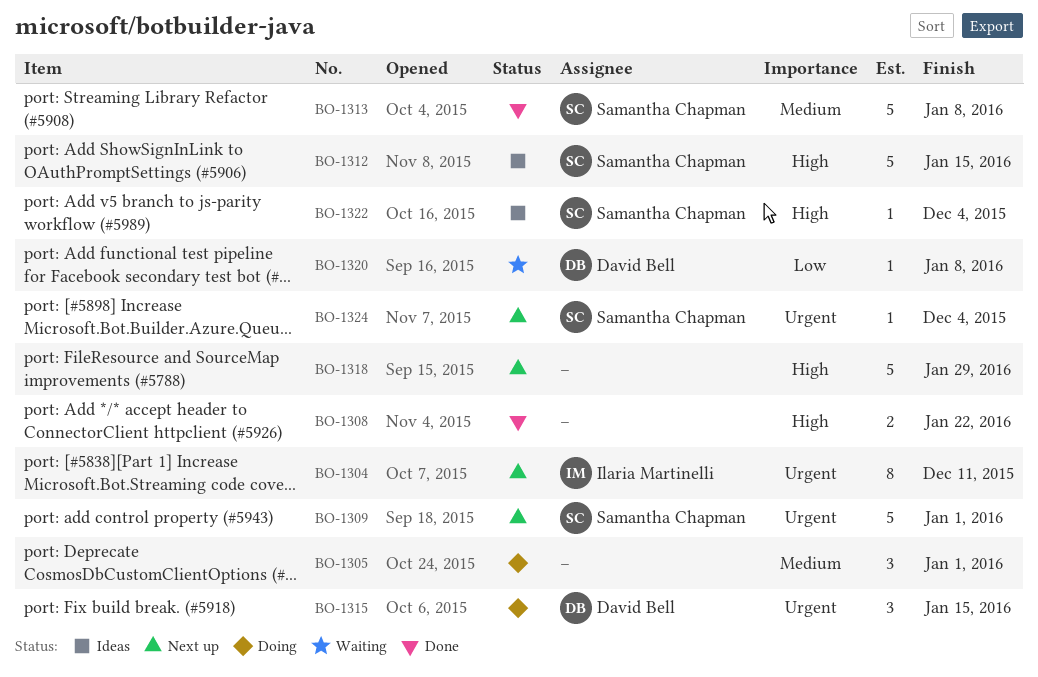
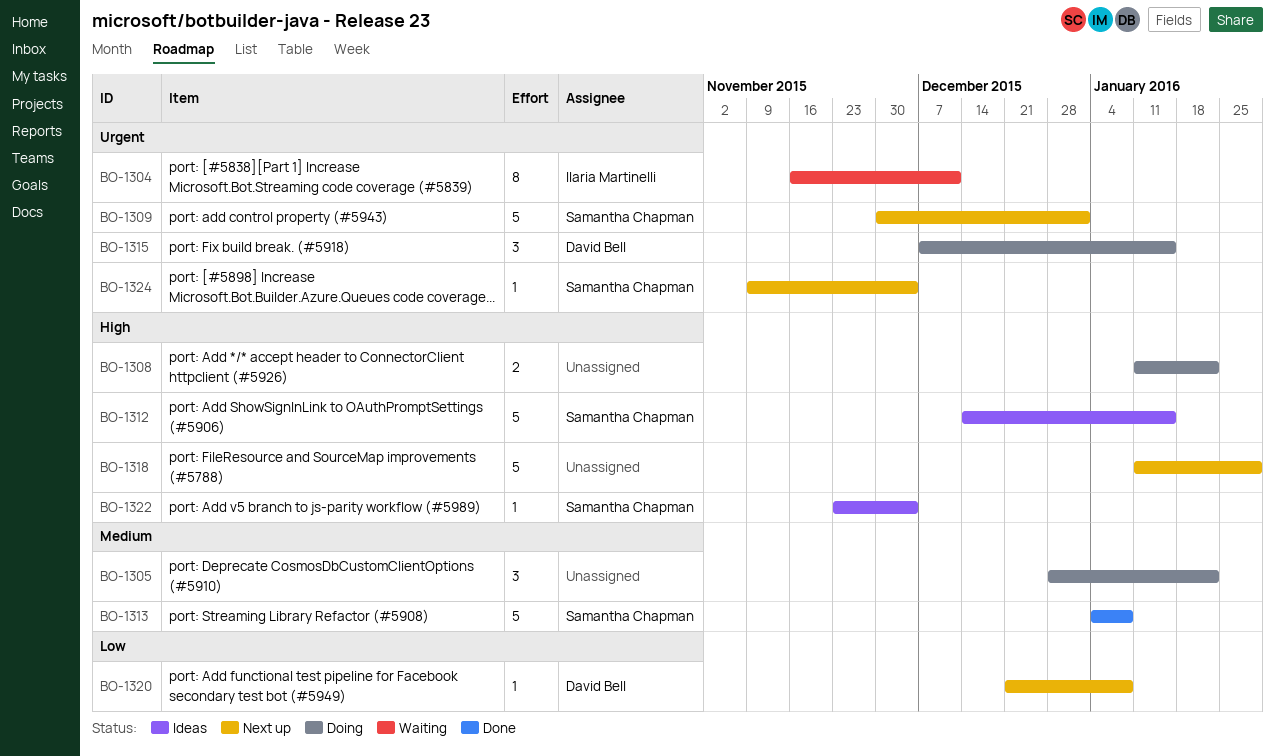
BO-1304, status: Next up -> Waiting
BO-1305, due: Jan 1 -> Jan 22
BO-1308, status: Done -> Doing
BO-1320, status: Waiting -> Next up

